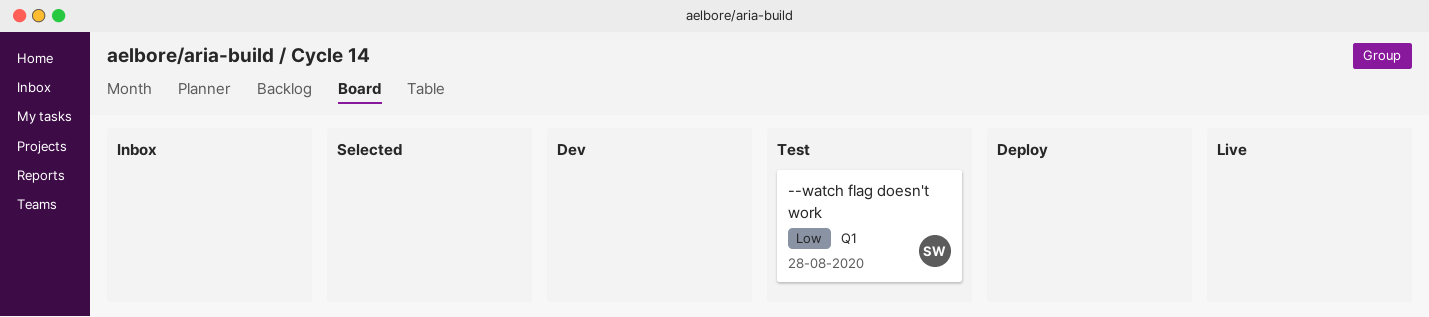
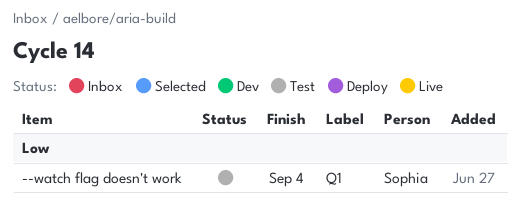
--watch flag doesn't work, due: Aug 28 -> Sep 4

